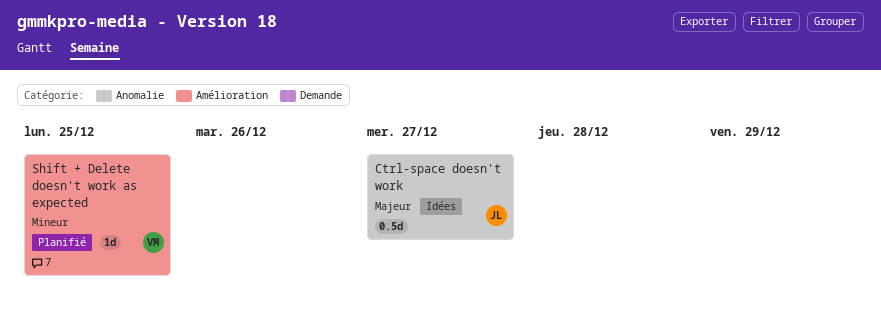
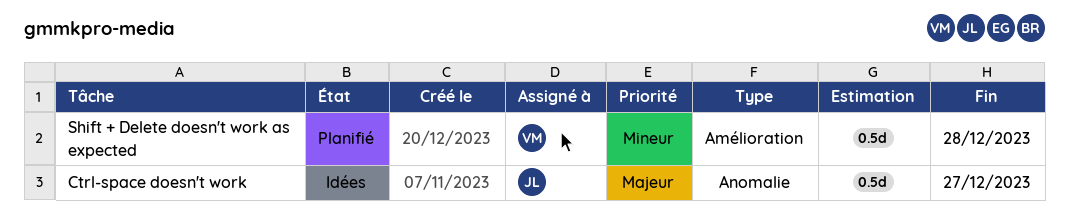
Shift + Delete doesn't work as expected, estimate: 1d -> 0.5d
Shift + Delete doesn't work as expected, due: Dec 25 -> Dec 28

